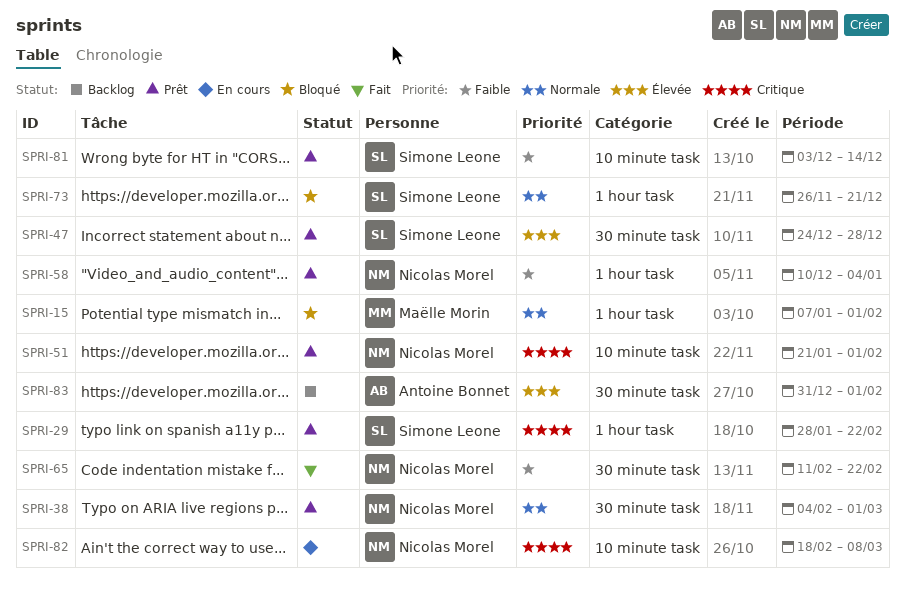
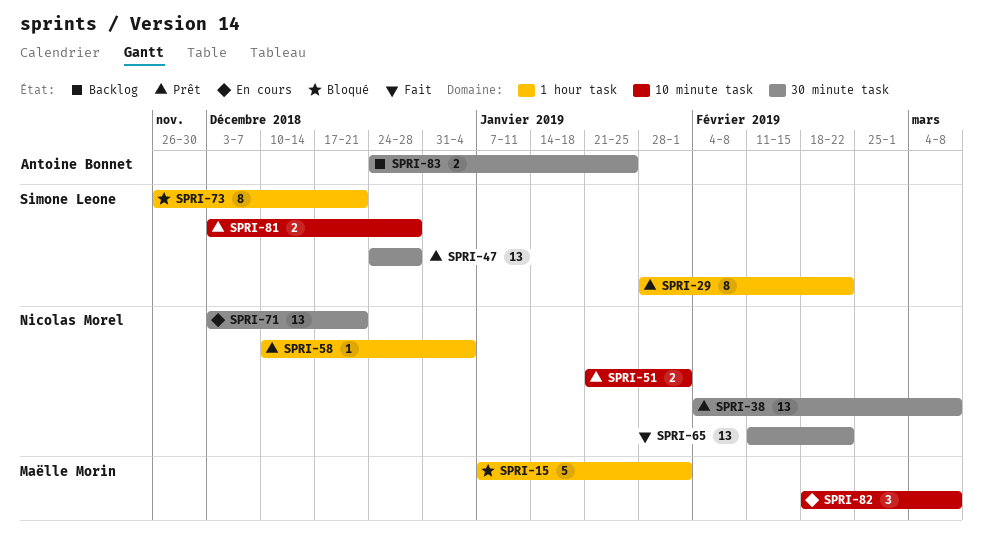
SPRI-38, due: Mar 1 -> Mar 8
SPRI-71: none -> present
SPRI-81, due: Dec 14 -> Dec 28
SPRI-82, owner: Nicolas Morel -> Maëlle Morin
SPRI-83, start: Dec 31 -> Dec 24
SPRI-83, due: Feb 1 -> Jan 25

